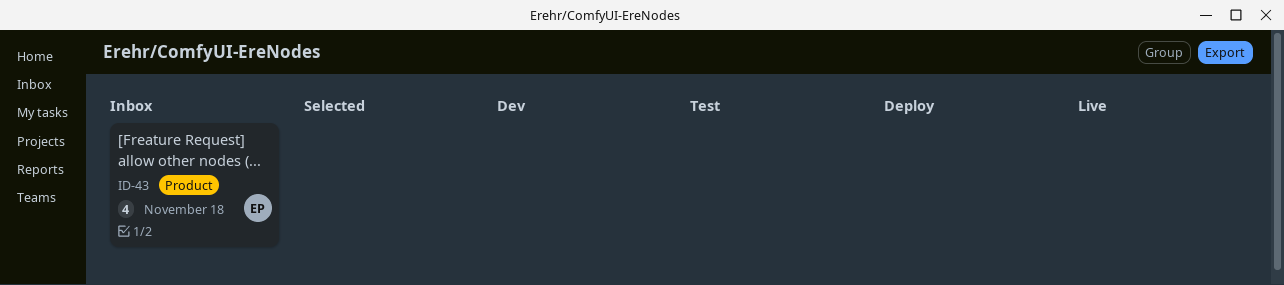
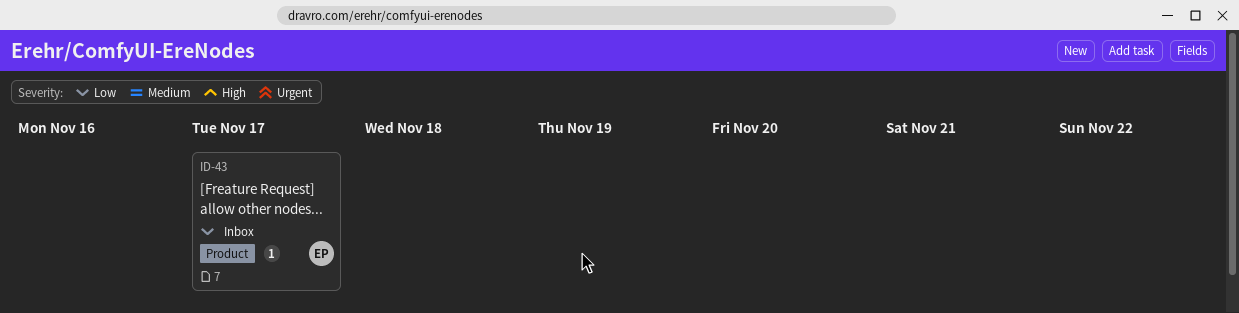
ID-43, estimate: 4 -> 1
ID-43, due: Nov 18 -> Nov 17

